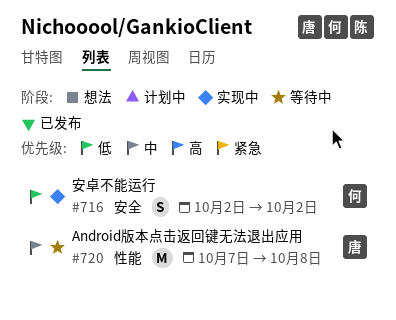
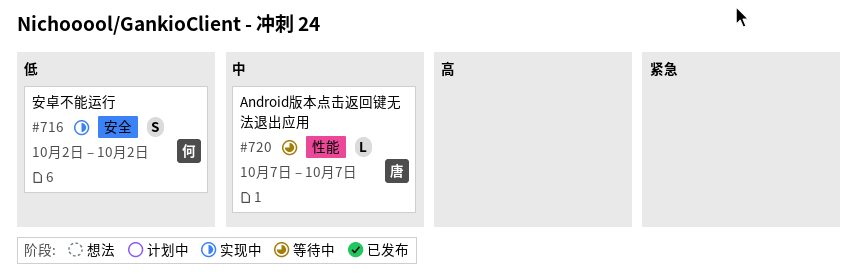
#720, estimate: M -> L
#720, due: Oct 8 -> Oct 7

